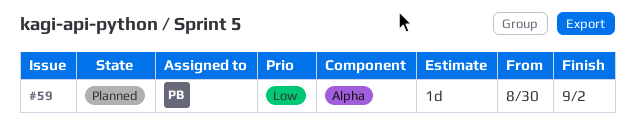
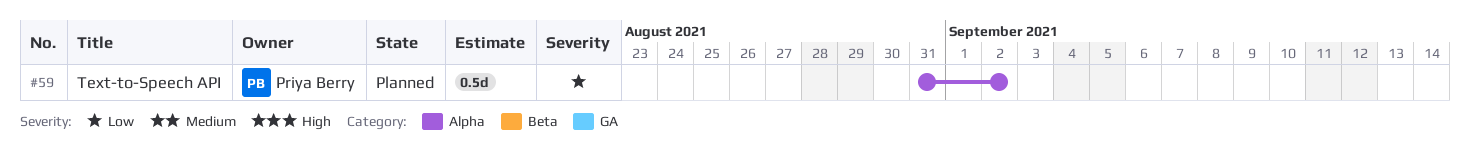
#59, estimate: 1d -> 0.5d
#59, start: Aug 30 -> Aug 31

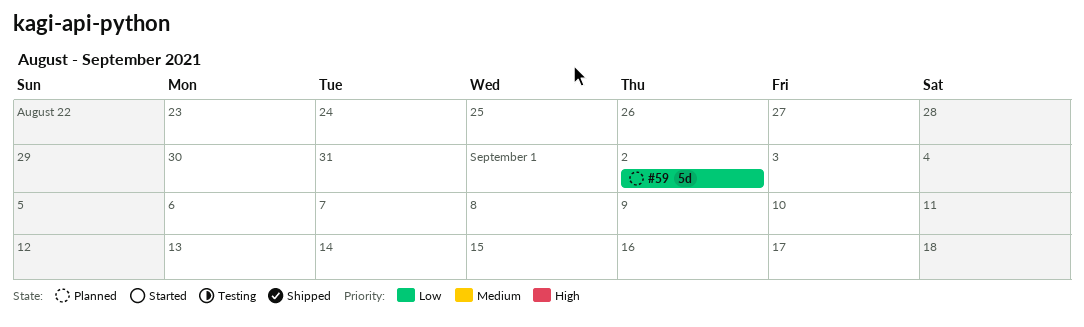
#59, estimate: 0.5d -> 5d
#59, start: Aug 31 -> Sep 2

